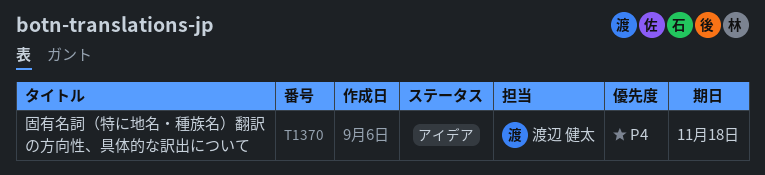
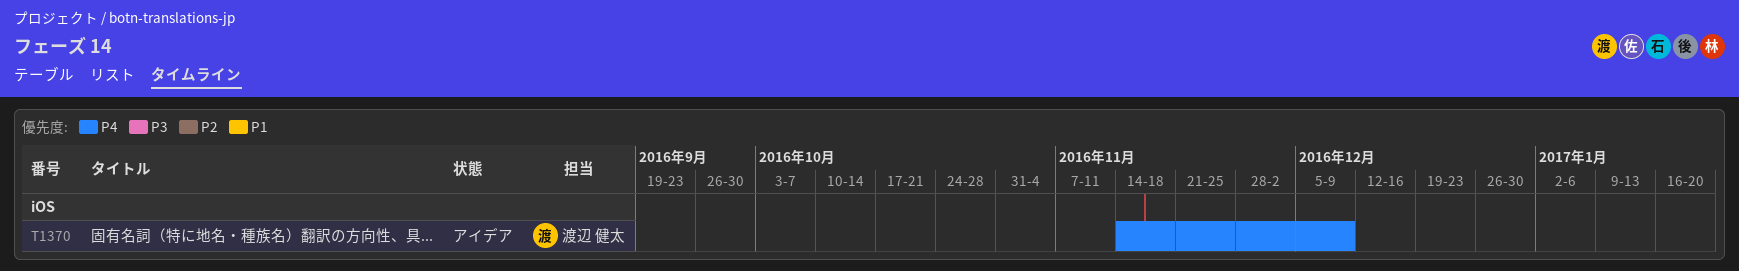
T1370, due: Nov 18 -> Dec 9

